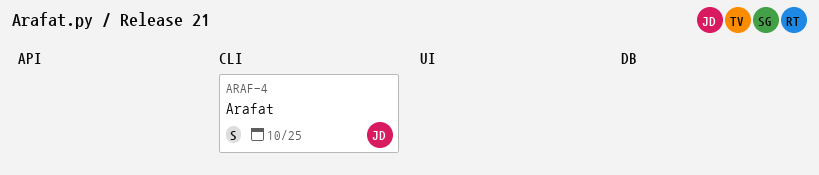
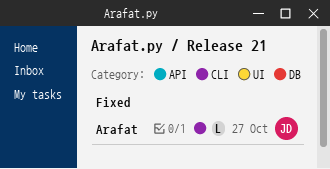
Arafat, estimate: S -> L
Arafat, due: Oct 25 -> Oct 27

